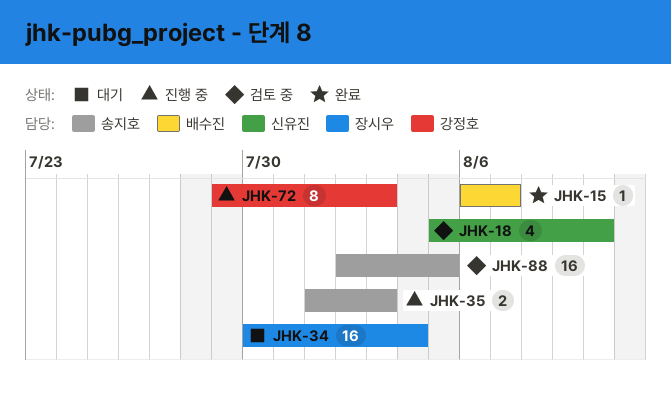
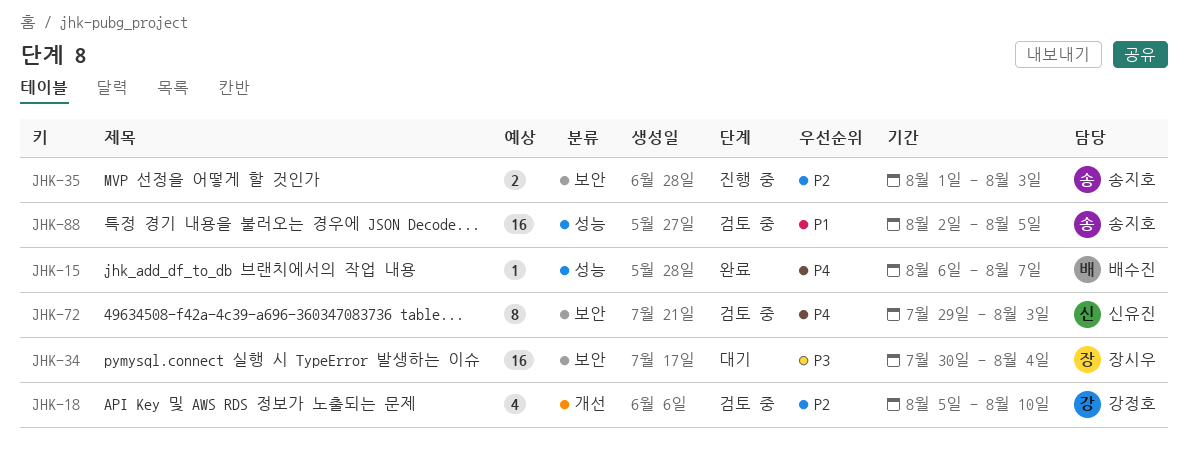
JHK-18, owner: 신유진 -> 강정호
JHK-72, status: 진행 중 -> 검토 중
JHK-72, owner: 강정호 -> 신유진

